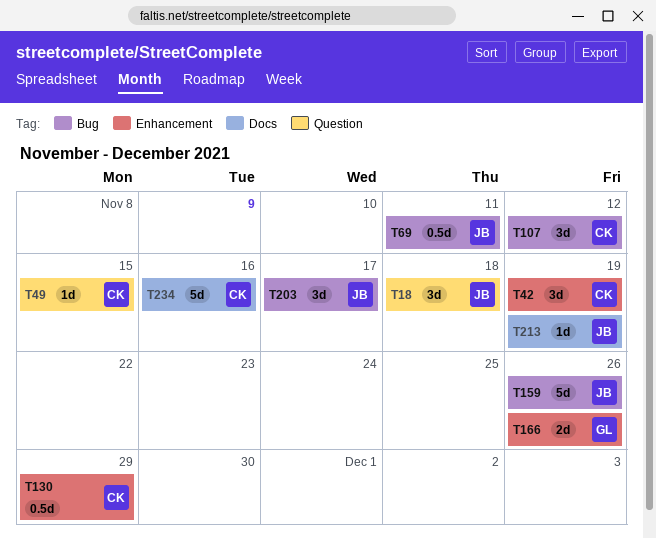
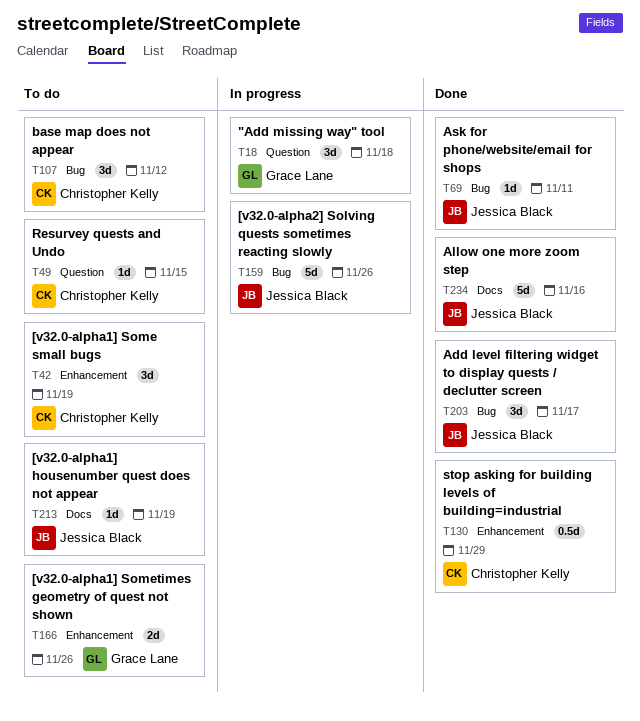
T18, owner: Jessica Black -> Grace Lane
T69, estimate: 0.5d -> 1d
T234, owner: Christopher Kelly -> Jessica Black

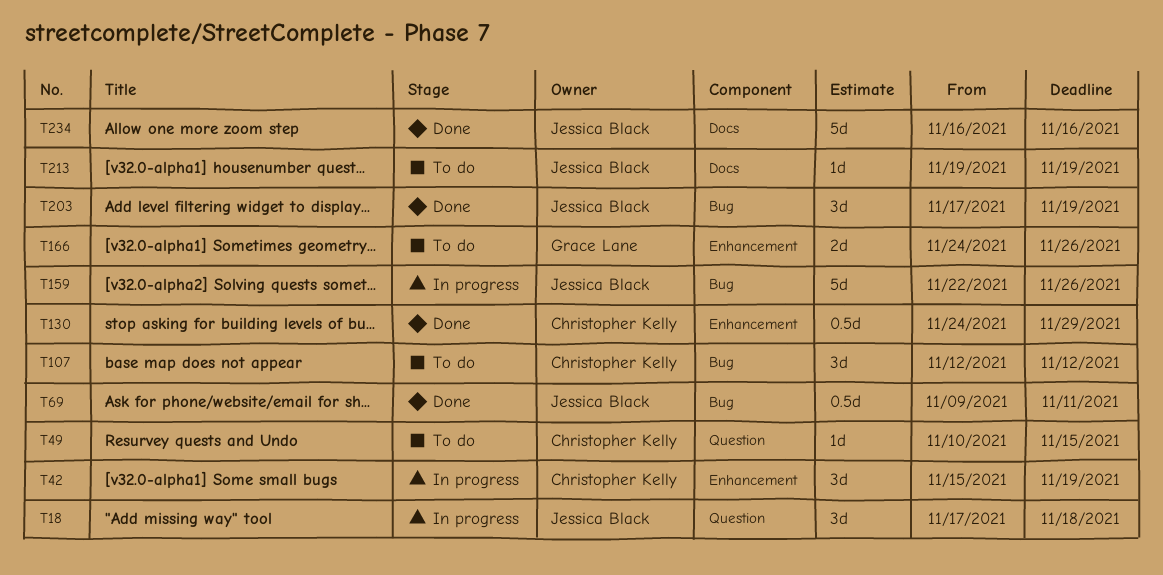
T18, owner: Grace Lane -> Jessica Black
T42, status: To do -> In progress
T69, estimate: 1d -> 0.5d
T203, due: Nov 17 -> Nov 19

